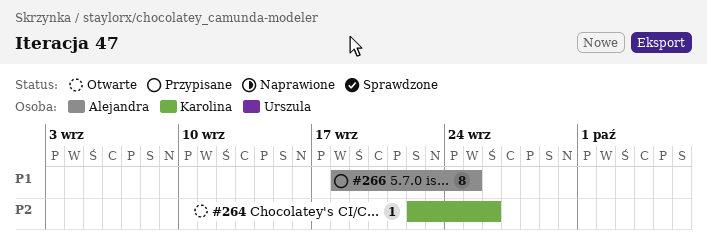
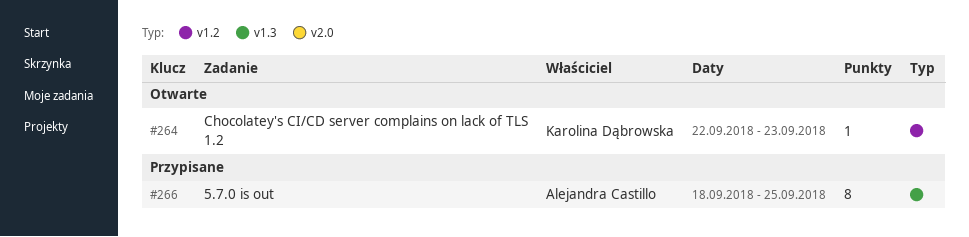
#264, due: Sep 26 -> Sep 23

